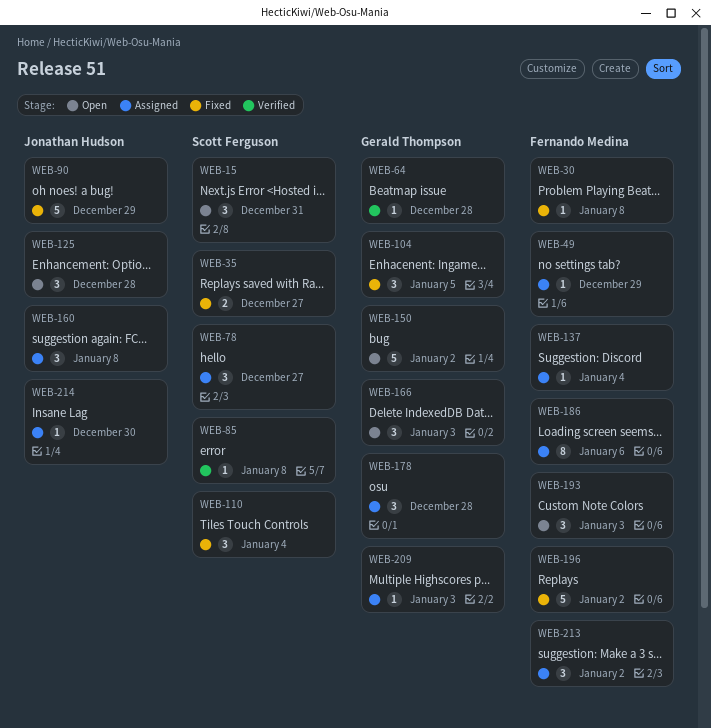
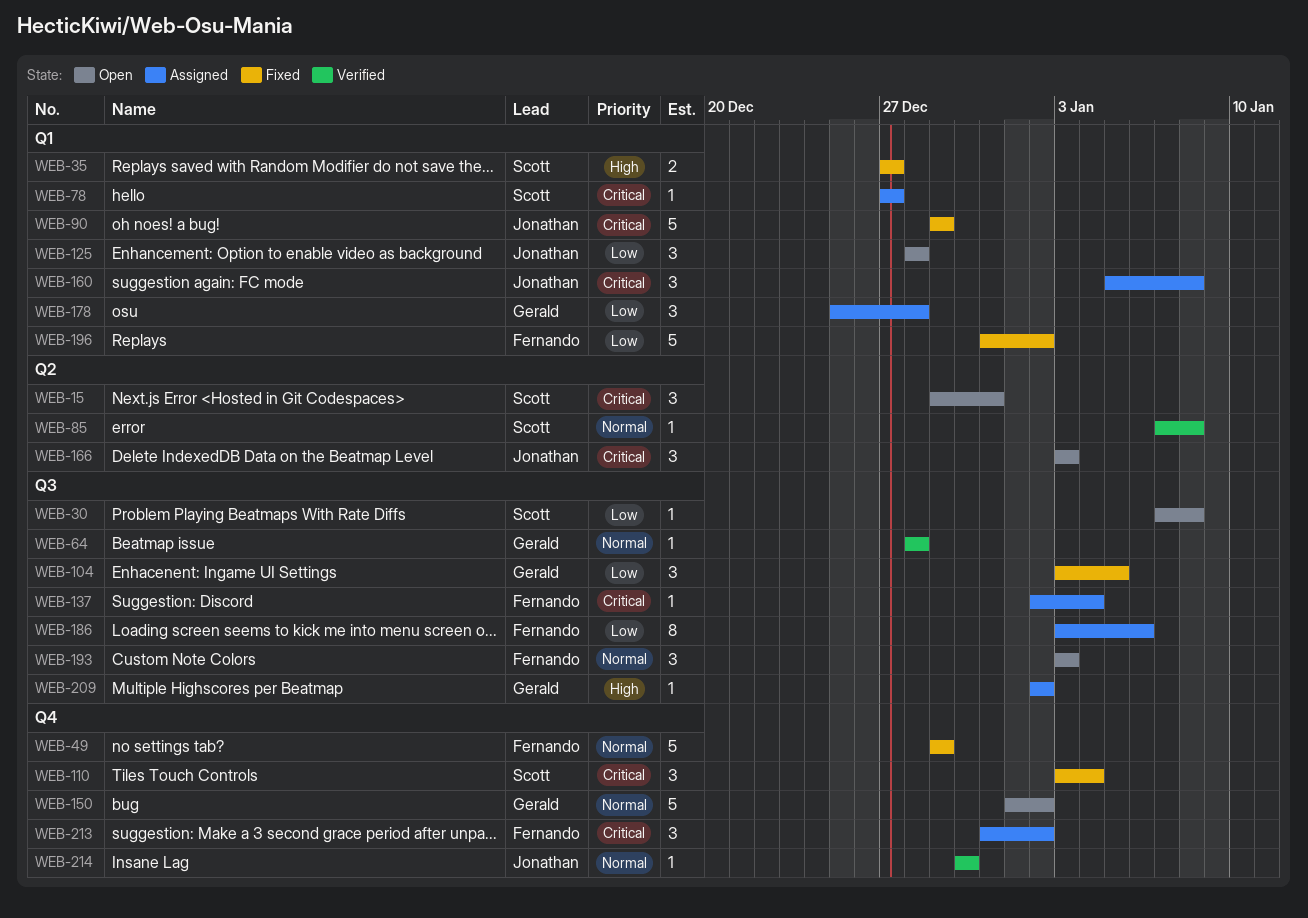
WEB-30, status: Fixed -> Open
WEB-30, owner: Fernando Medina -> Scott Ferguson
WEB-49, status: Assigned -> Fixed
WEB-49, estimate: 1 -> 5
WEB-78, estimate: 3 -> 1
WEB-166, owner: Gerald Thompson -> Jonathan Hudson
WEB-209, due: Jan 3 -> Jan 2
WEB-214, status: Assigned -> Verified

